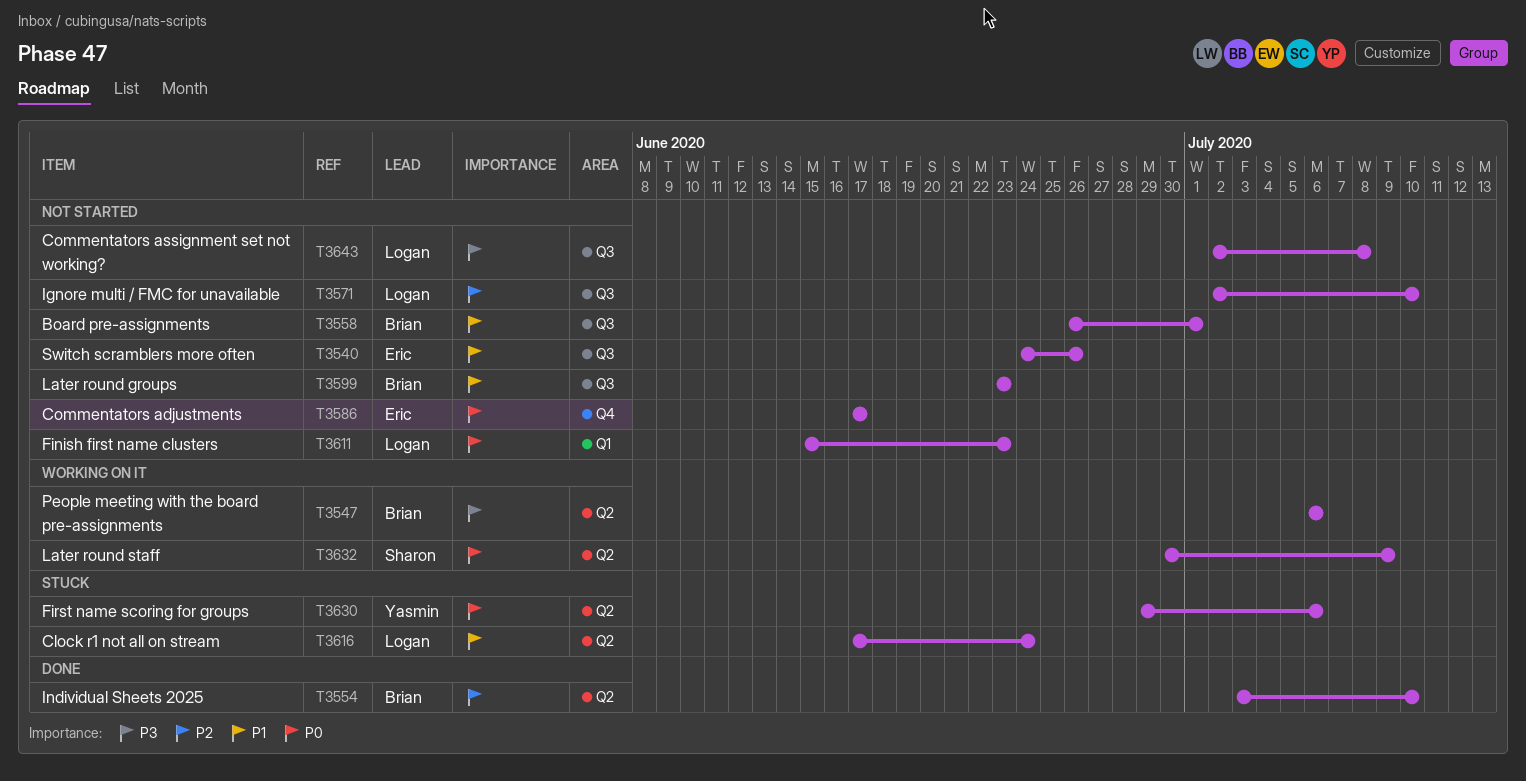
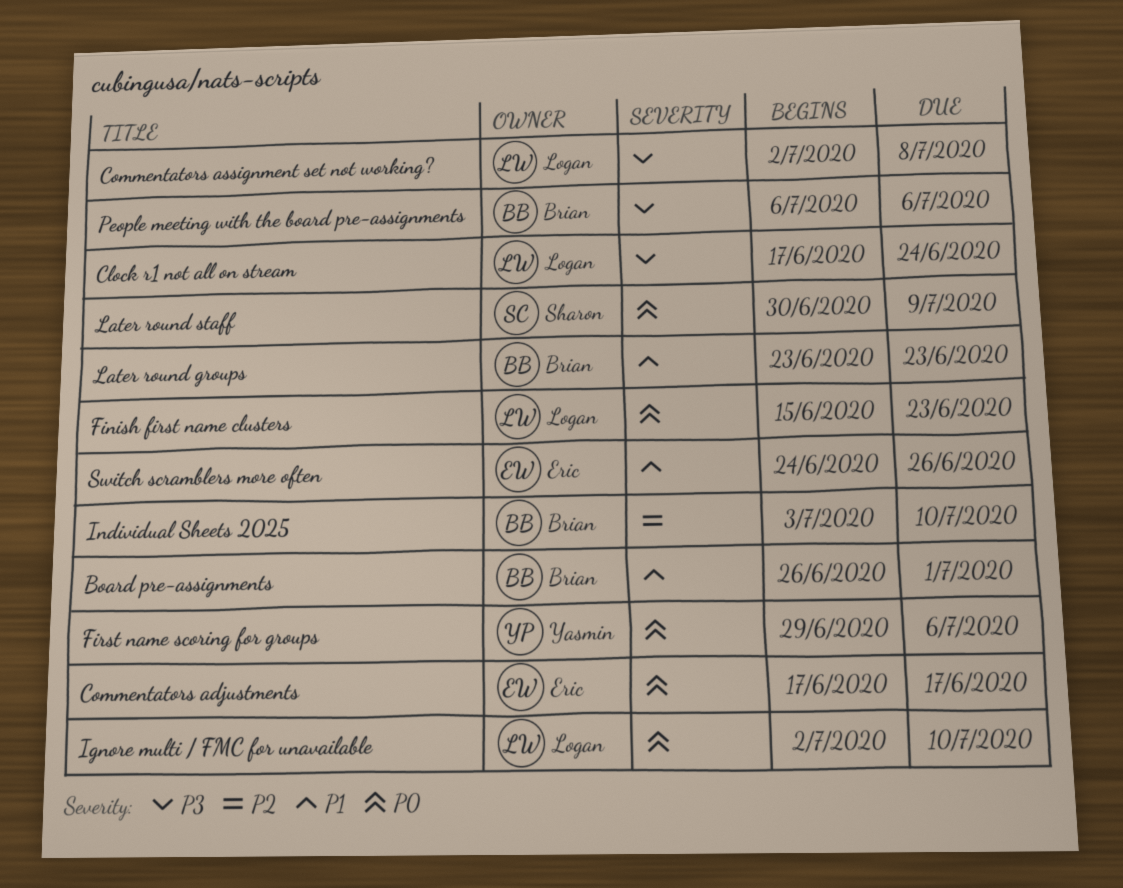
Clock r1 not all on stream, priority: P1 -> P3
Ignore multi / FMC for unavailable, priority: P2 -> P0

